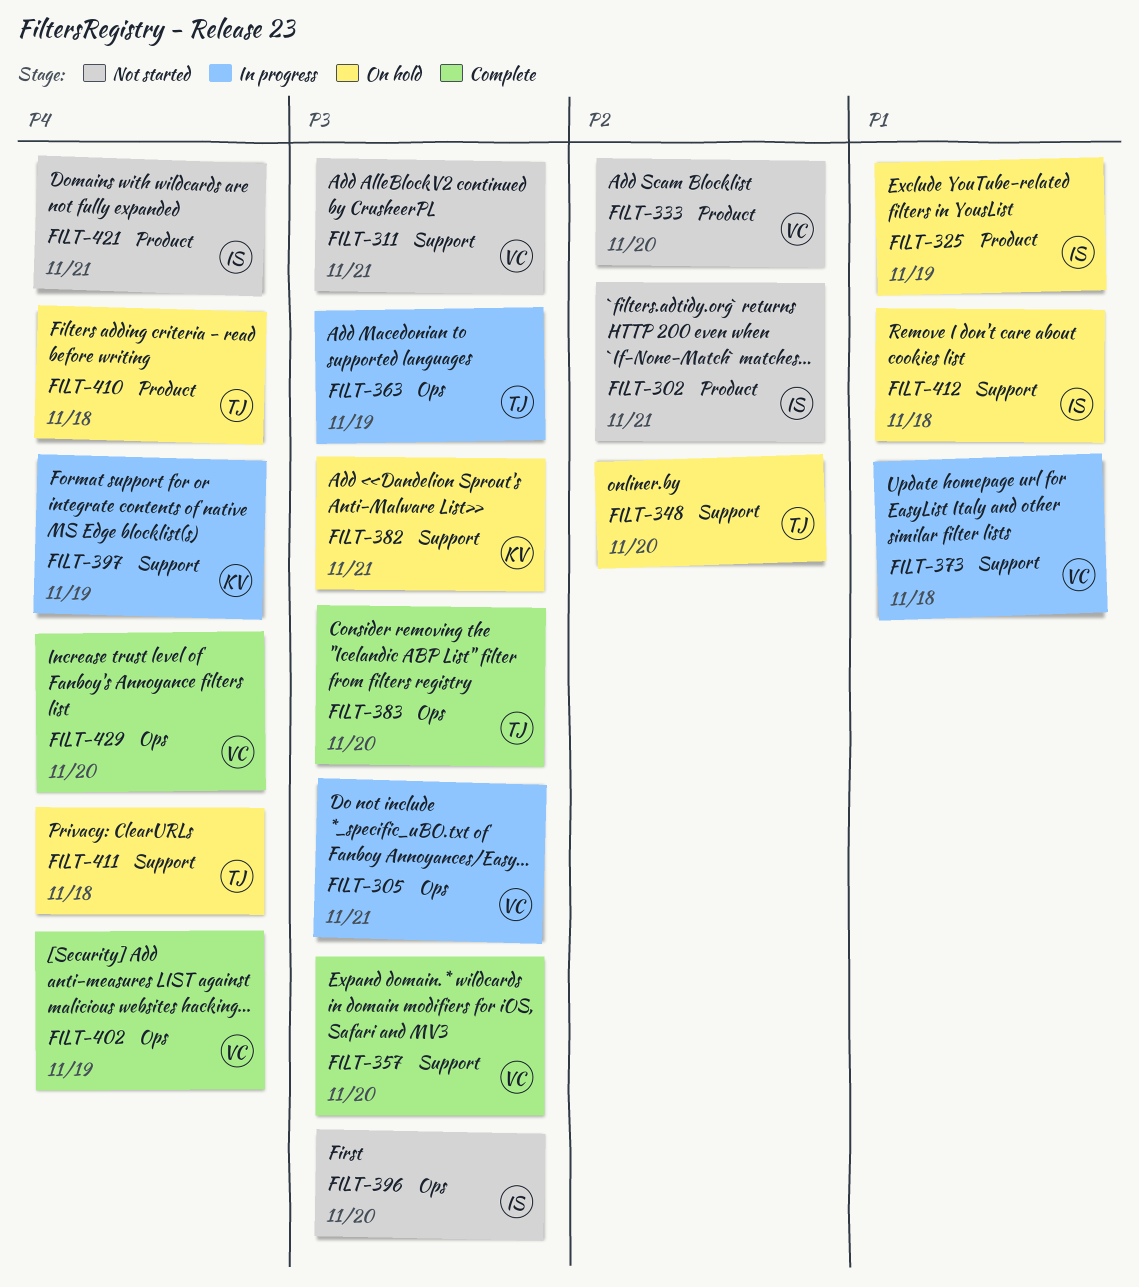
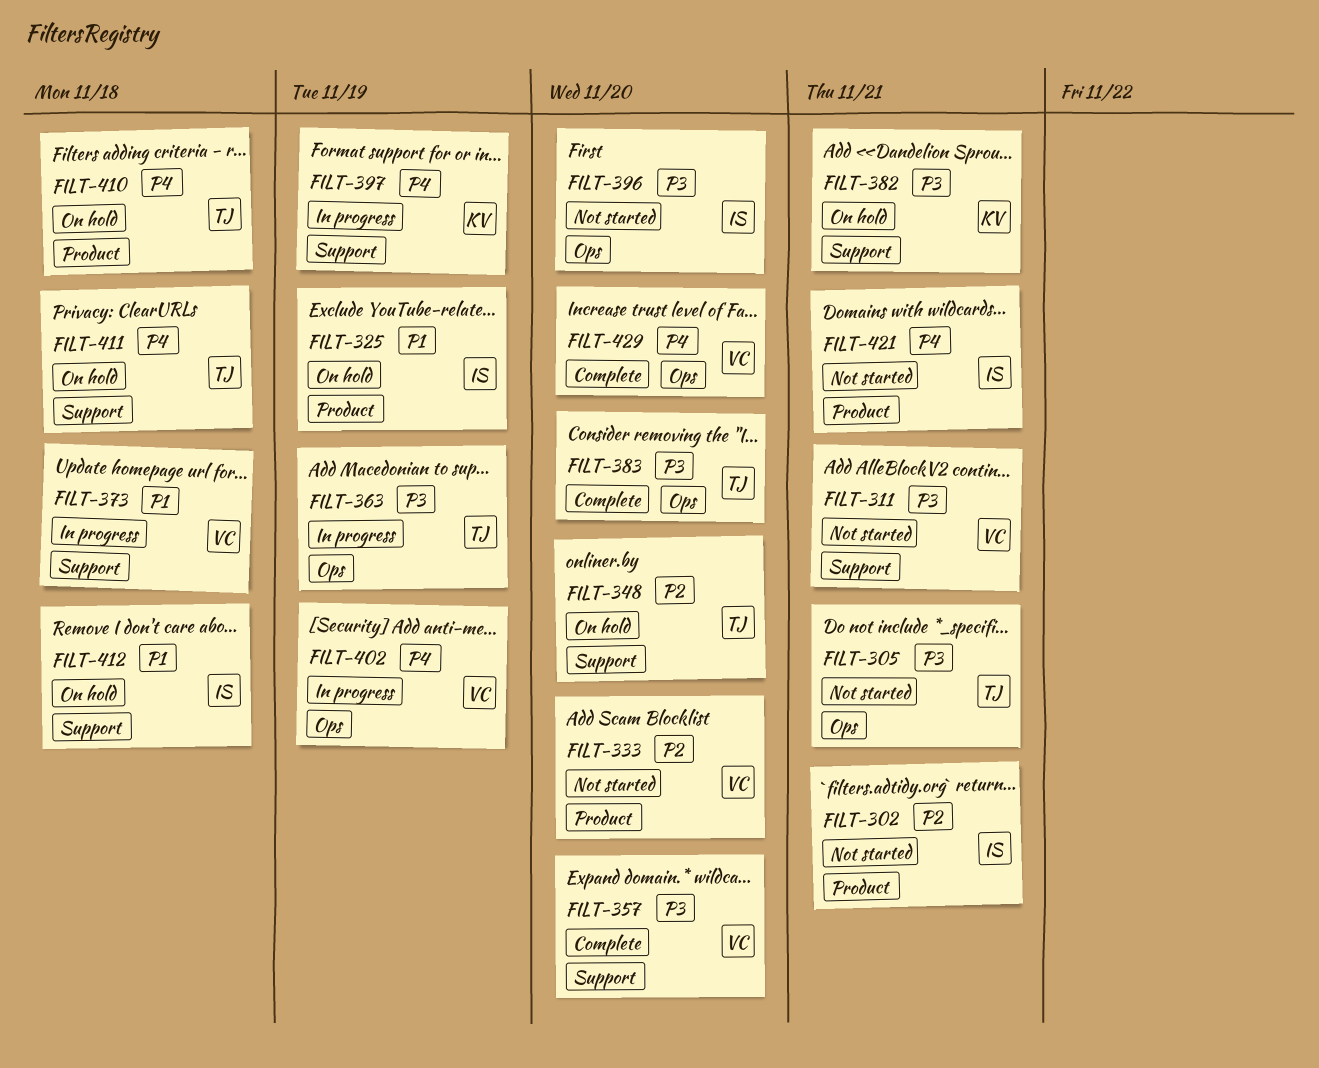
FILT-305, status: In progress -> Not started
FILT-305, owner: VC -> TJ
FILT-402, status: Complete -> In progress

